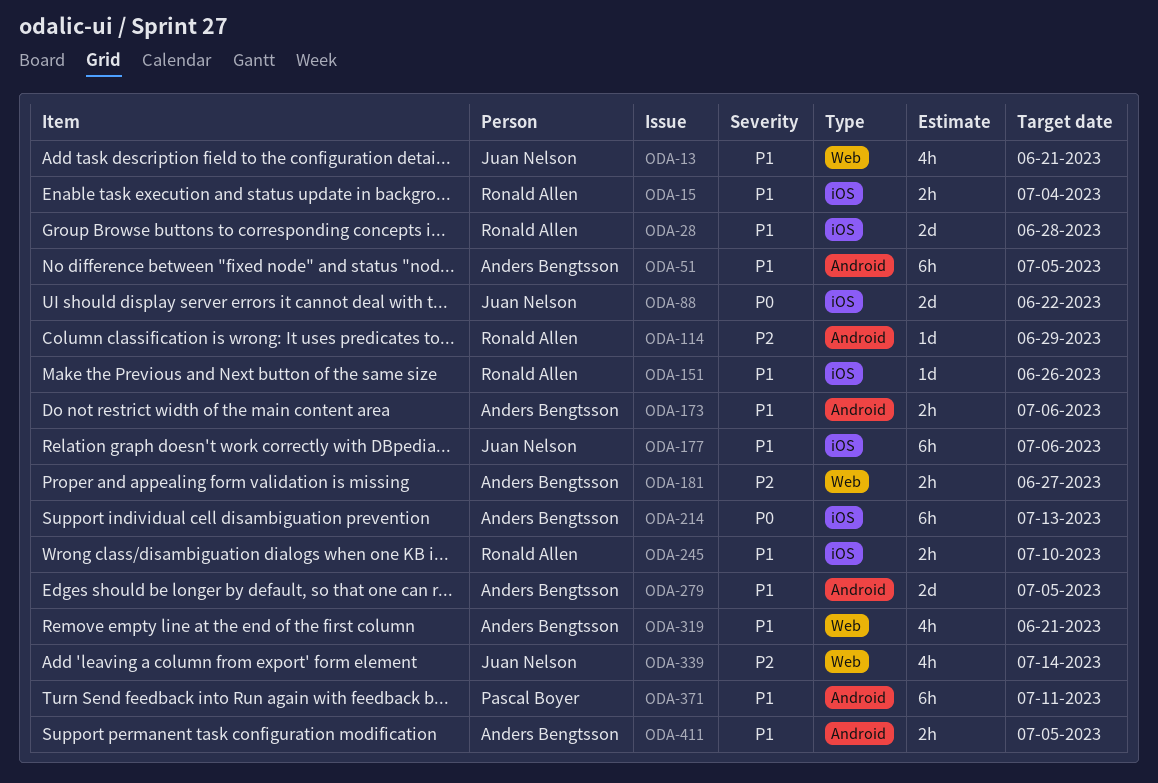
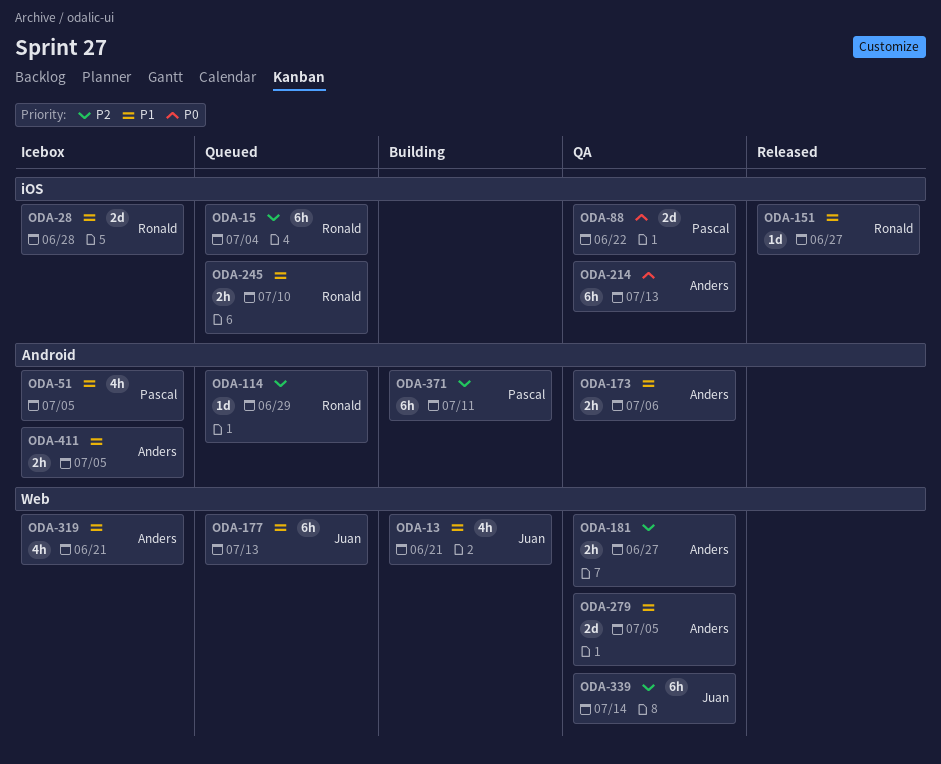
ODA-15, priority: P1 -> P2
ODA-15, estimate: 2h -> 6h
ODA-51, owner: Anders Bengtsson -> Pascal Boyer
ODA-51, estimate: 6h -> 4h
ODA-88, owner: Juan Nelson -> Pascal Boyer
ODA-151, due: Jun 26 -> Jun 27
ODA-177, label: iOS -> Web
ODA-177, due: Jul 6 -> Jul 13
ODA-279, label: Android -> Web
ODA-339, estimate: 4h -> 6h
ODA-371, priority: P1 -> P2

